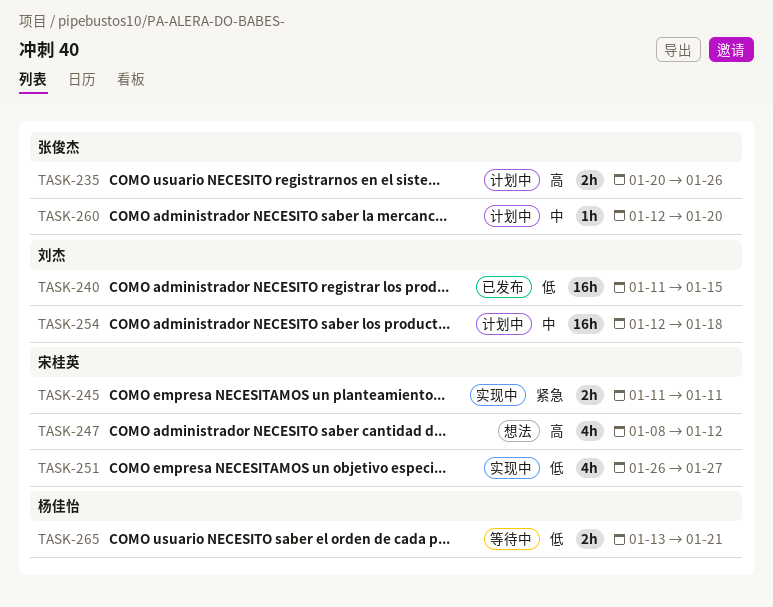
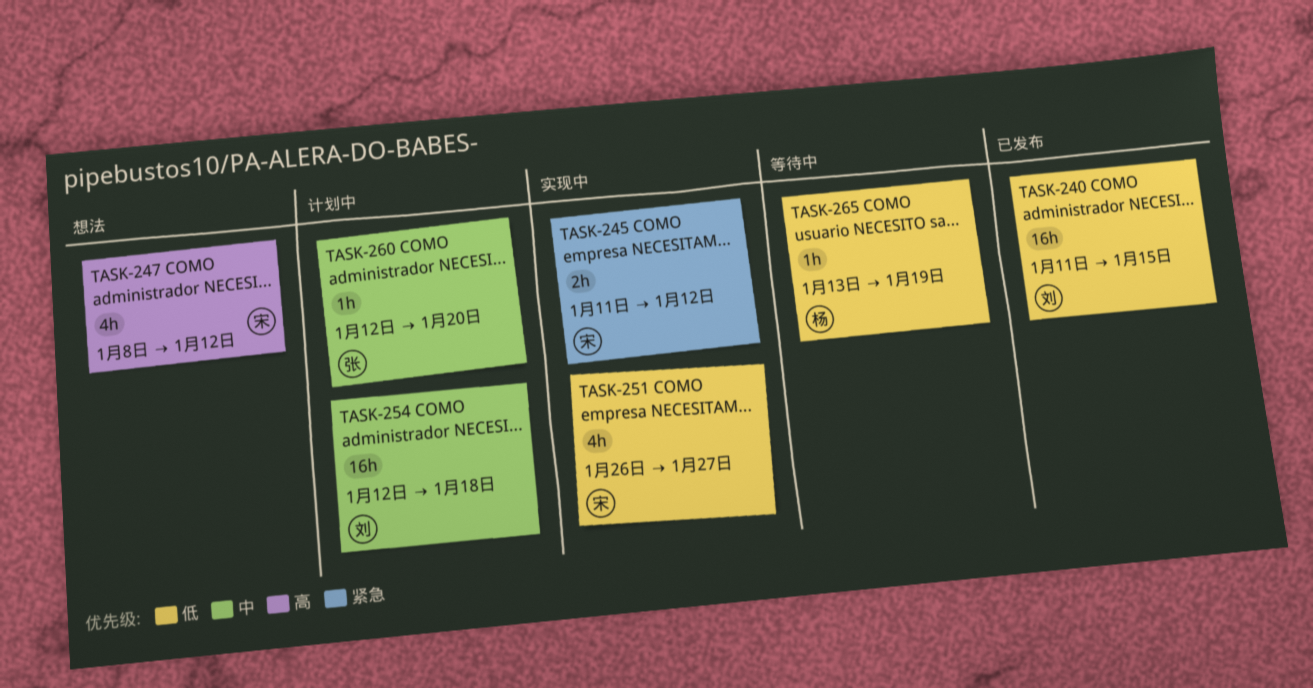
TASK-235: present -> none
TASK-245, due: Jan 11 -> Jan 12
TASK-265, estimate: 2h -> 1h
TASK-265, due: Jan 21 -> Jan 19

